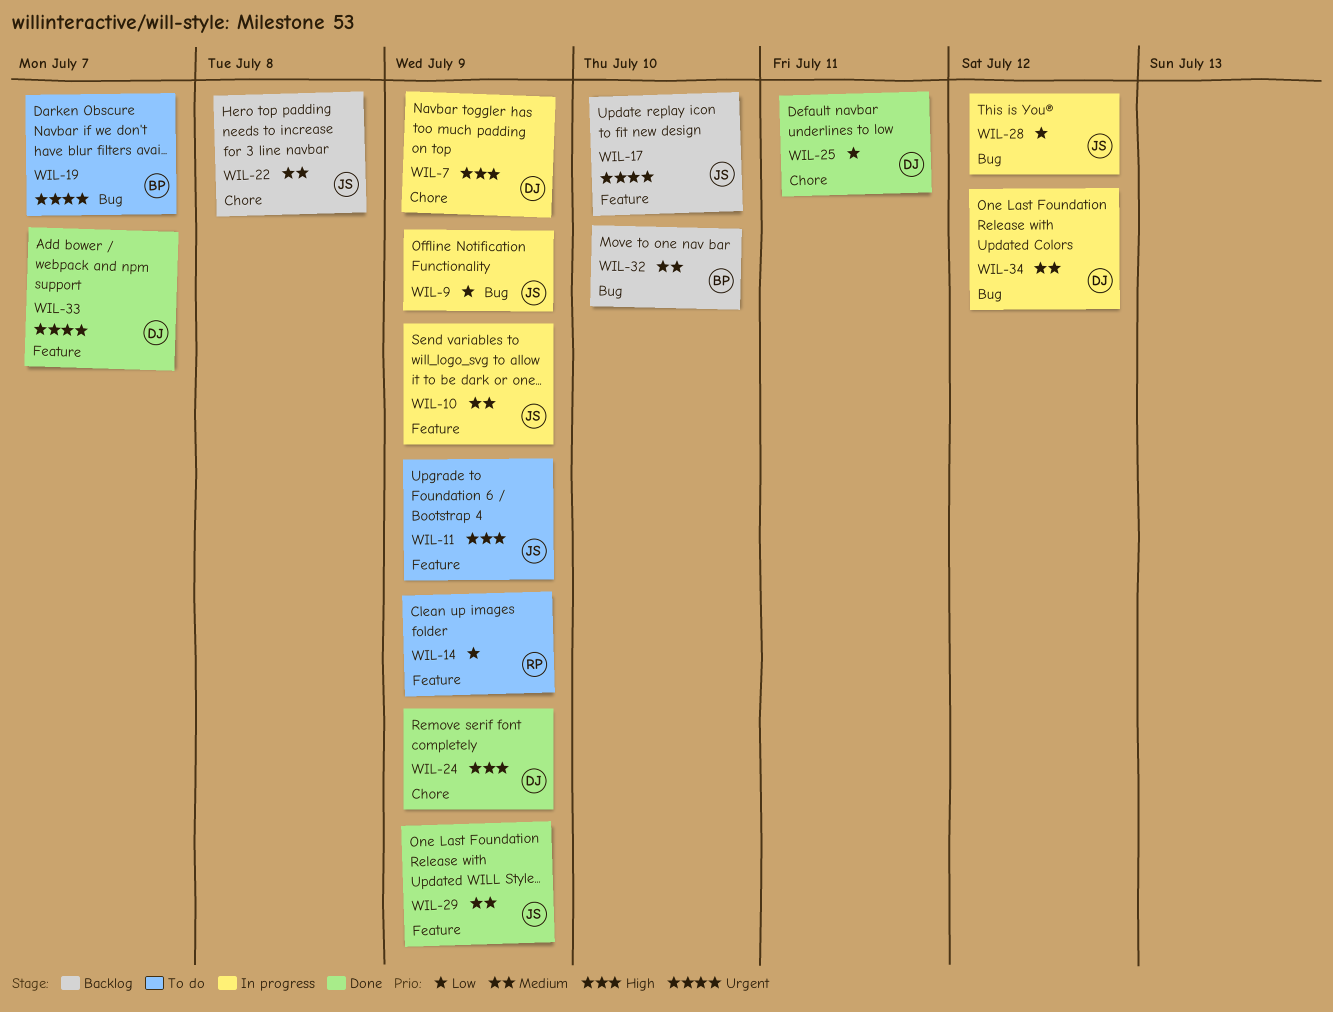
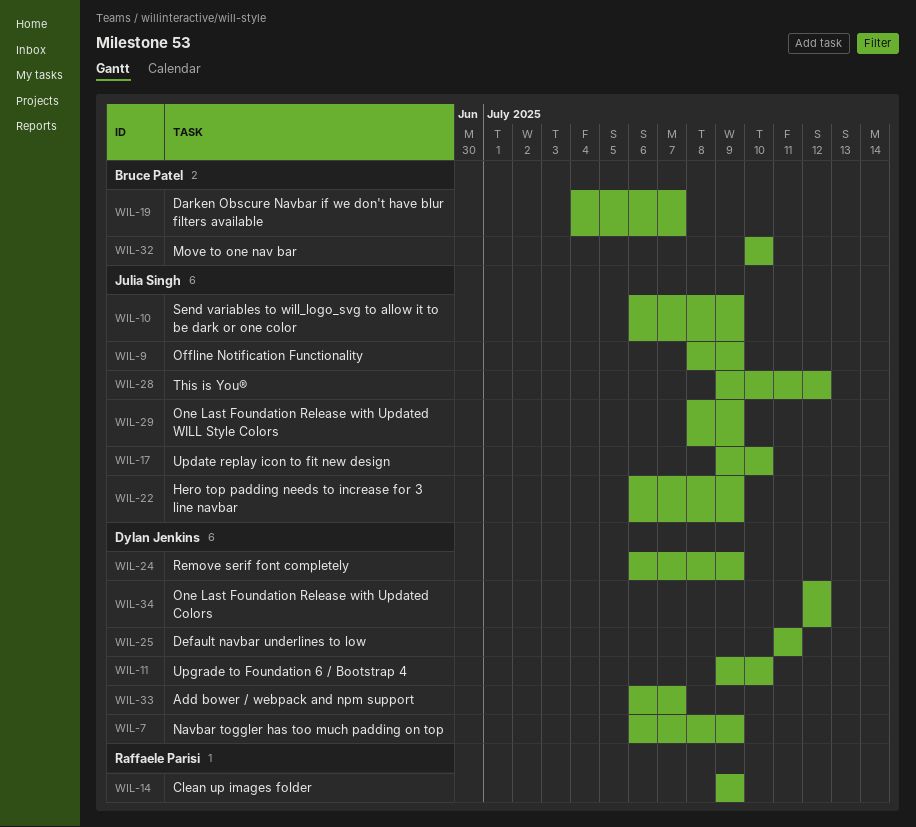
WIL-11, owner: Julia Singh -> Dylan Jenkins
WIL-11, due: Jul 9 -> Jul 10
WIL-22, due: Jul 8 -> Jul 9

